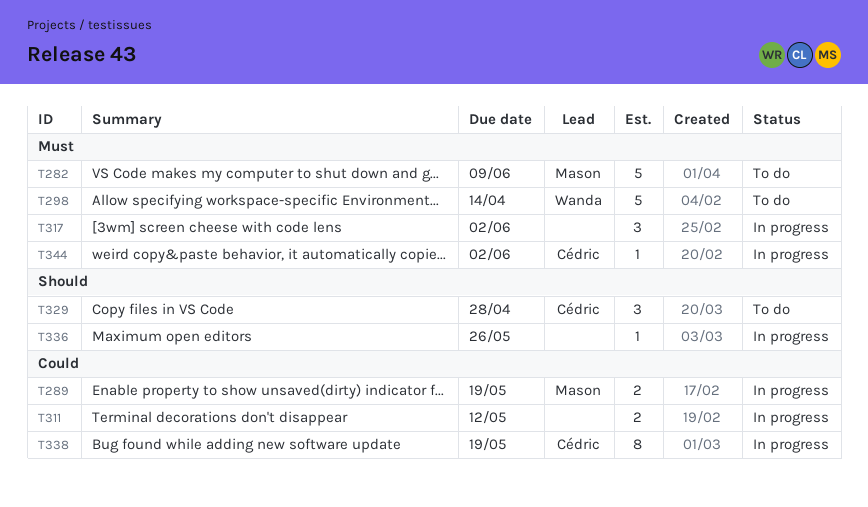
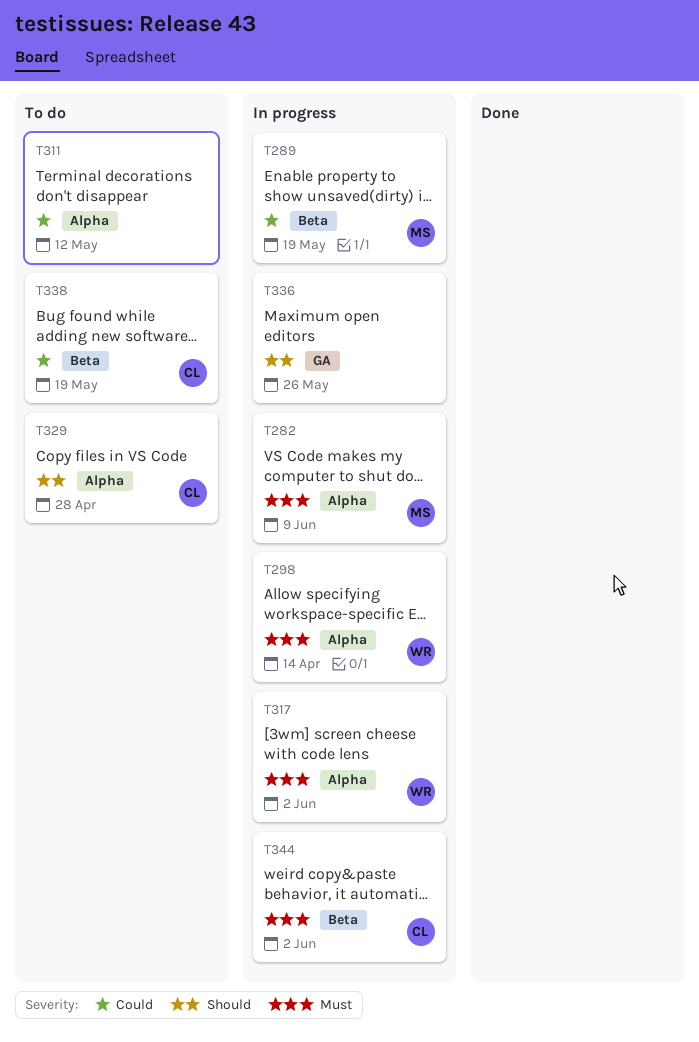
T282, status: To do -> In progress
T298, status: To do -> In progress
T311, status: In progress -> To do
T317, owner: none -> Wanda
T338, status: In progress -> To do

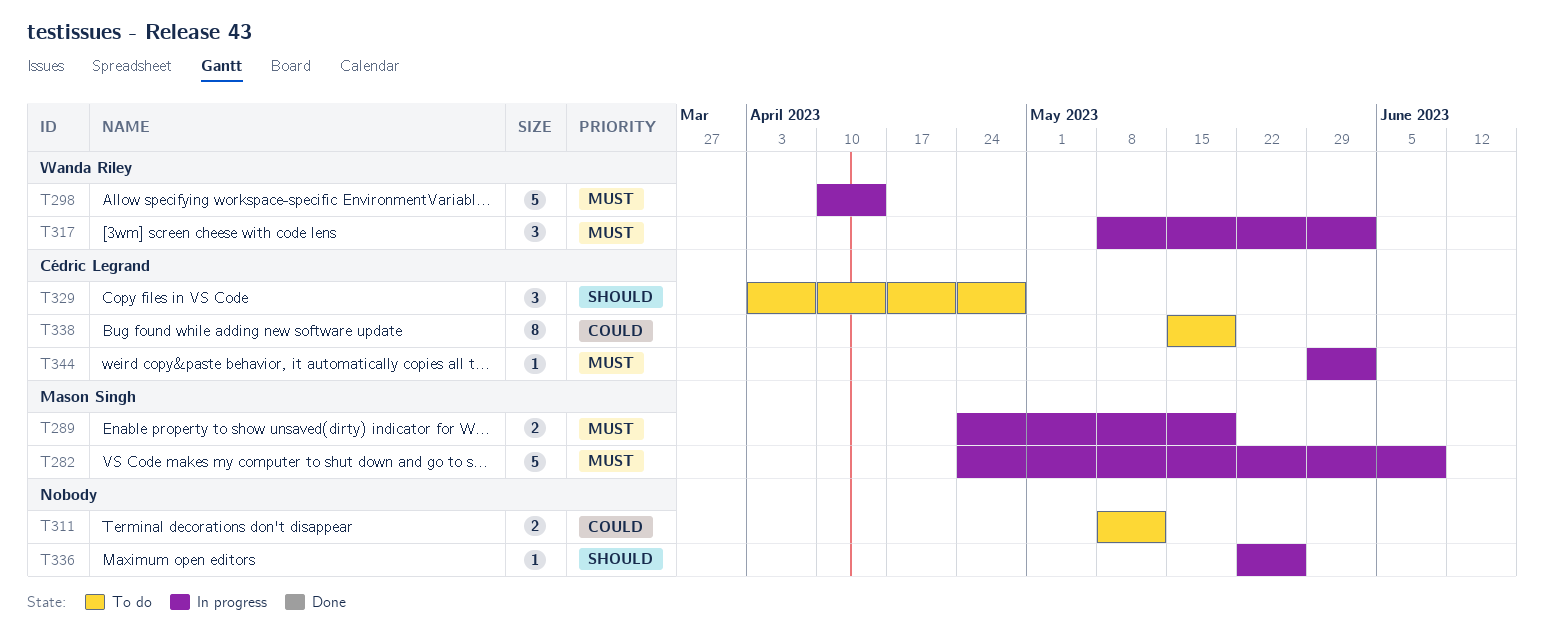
T289, priority: Could -> Must

